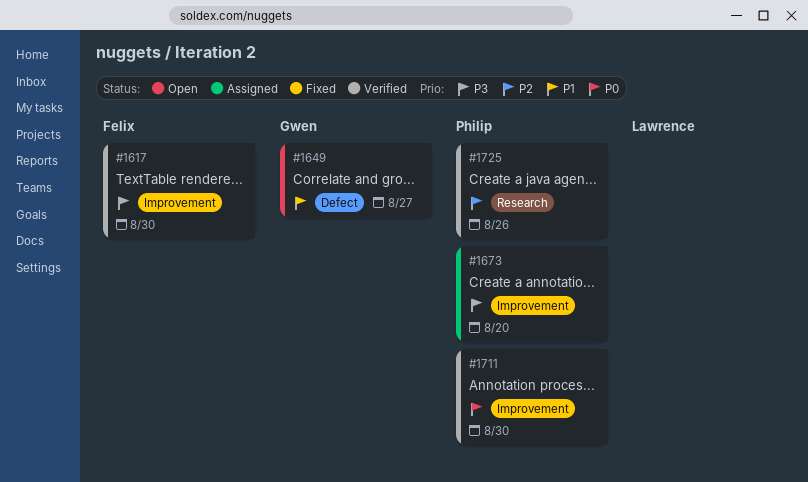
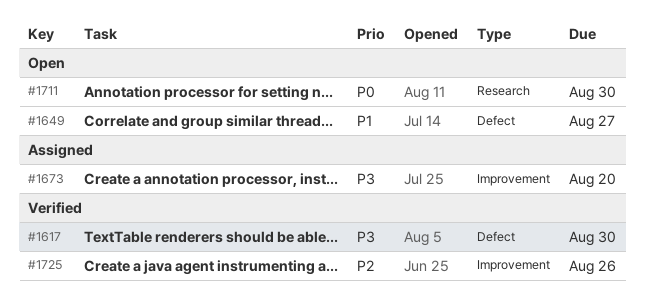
#1617, label: Improvement -> Defect
#1711, status: Verified -> Open
#1711, label: Improvement -> Research
#1725, label: Research -> Improvement

